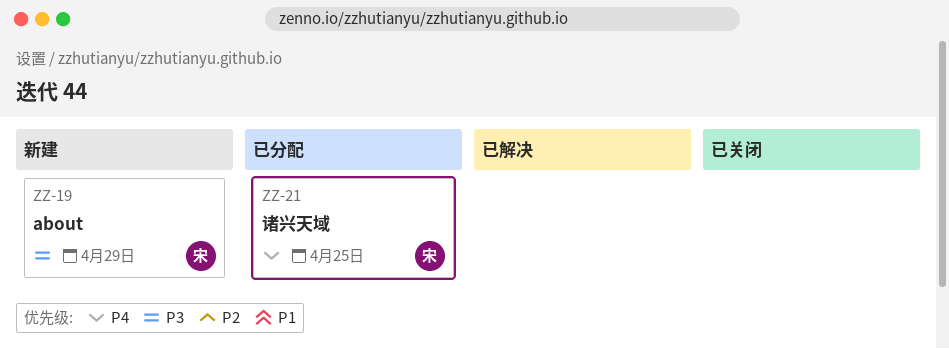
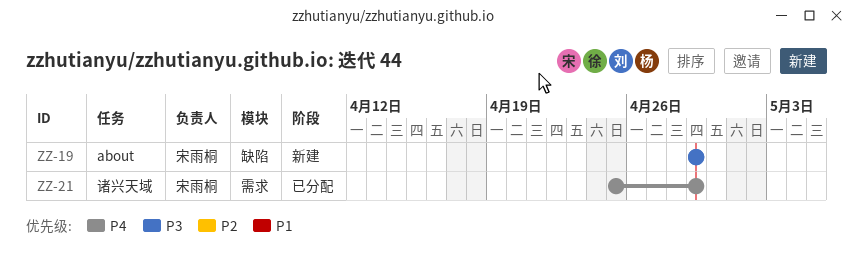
ZZ-21, due: Apr 25 -> Apr 29

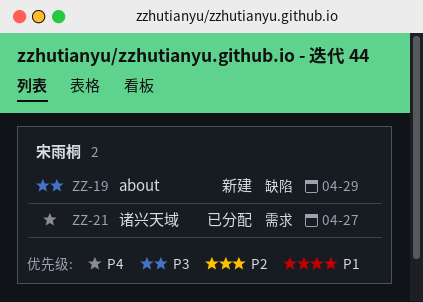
ZZ-21, due: Apr 29 -> Apr 27

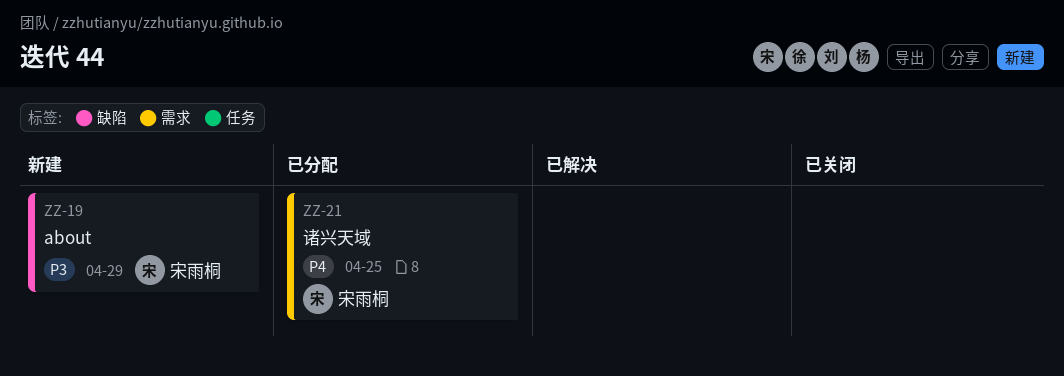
ZZ-21, due: Apr 27 -> Apr 25

